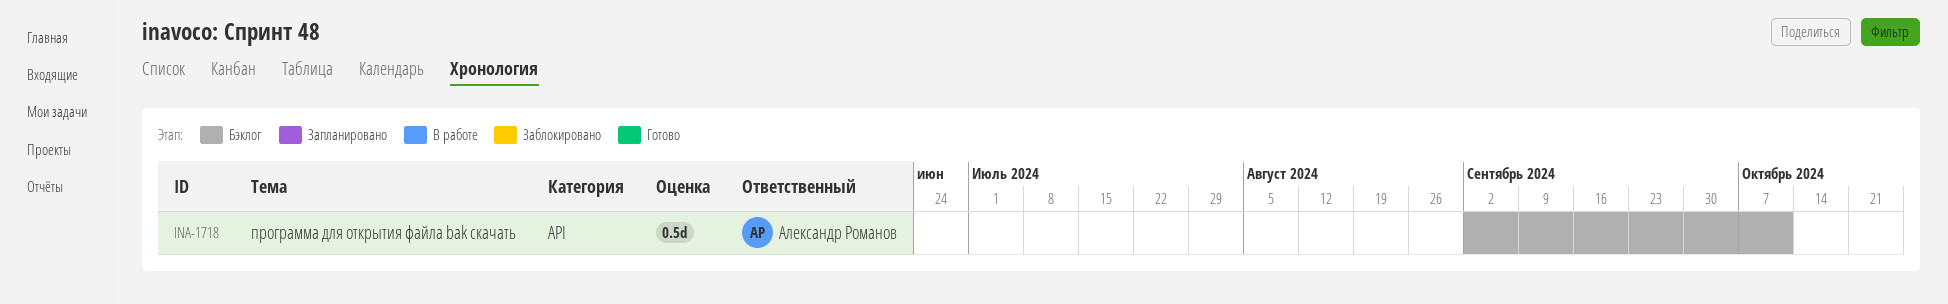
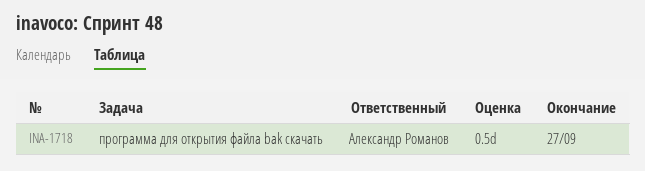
INA-1718, due: Oct 11 -> Sep 27

